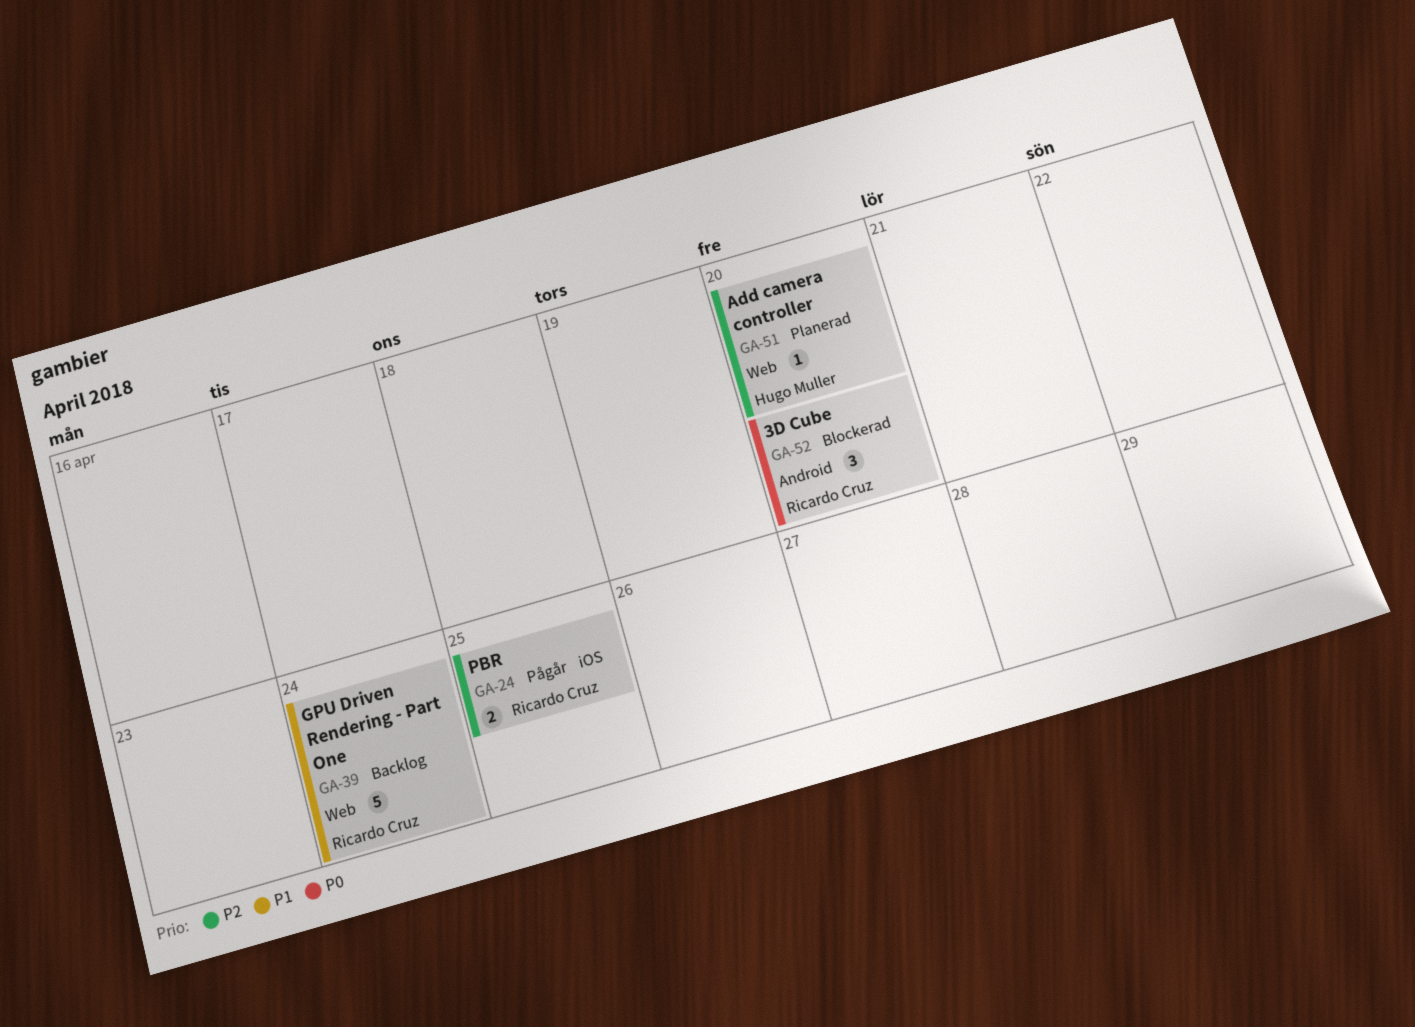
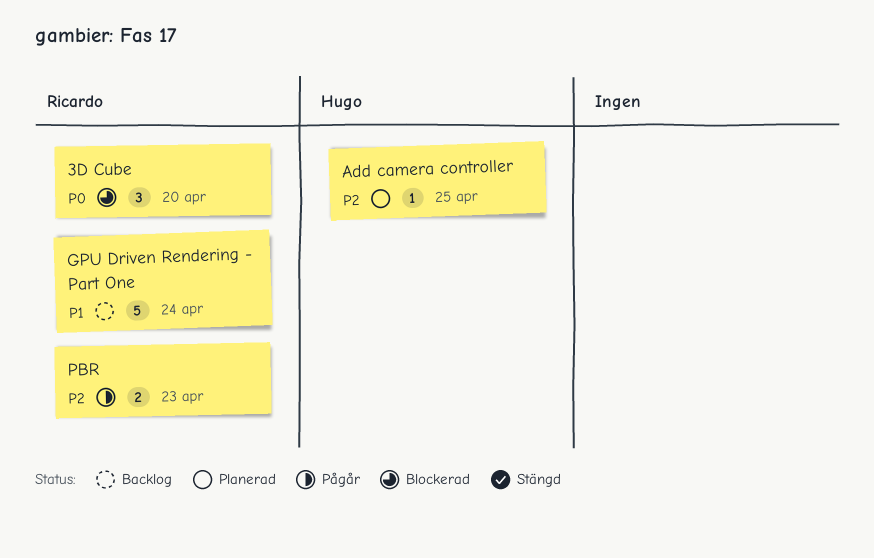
Add camera controller, due: Apr 20 -> Apr 25
PBR, due: Apr 25 -> Apr 23

